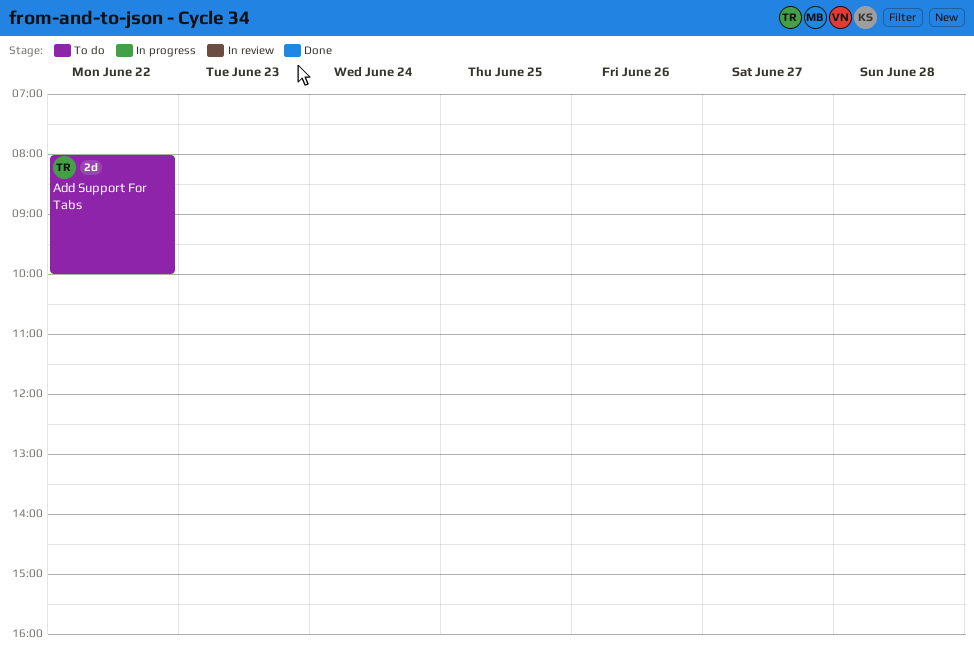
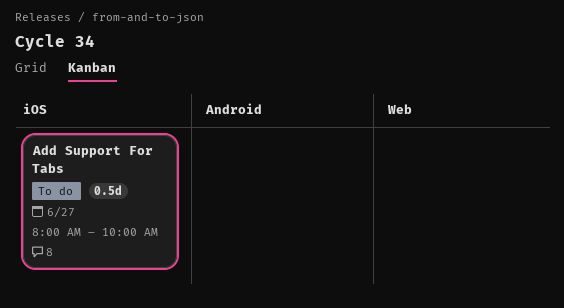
Add Support For Tabs, estimate: 2d -> 0.5d
Add Support For Tabs, day: Jun 22 -> Jun 27

